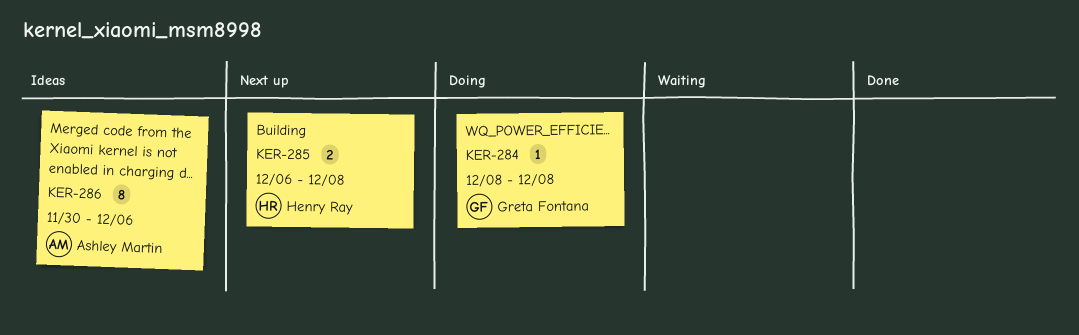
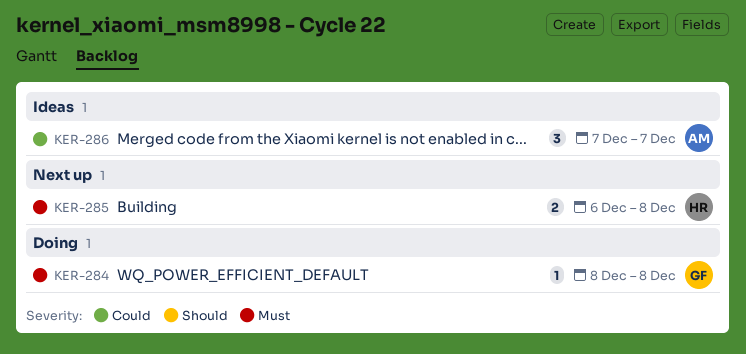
KER-286, estimate: 8 -> 3
KER-286, start: Nov 30 -> Dec 7
KER-286, due: Dec 6 -> Dec 7

